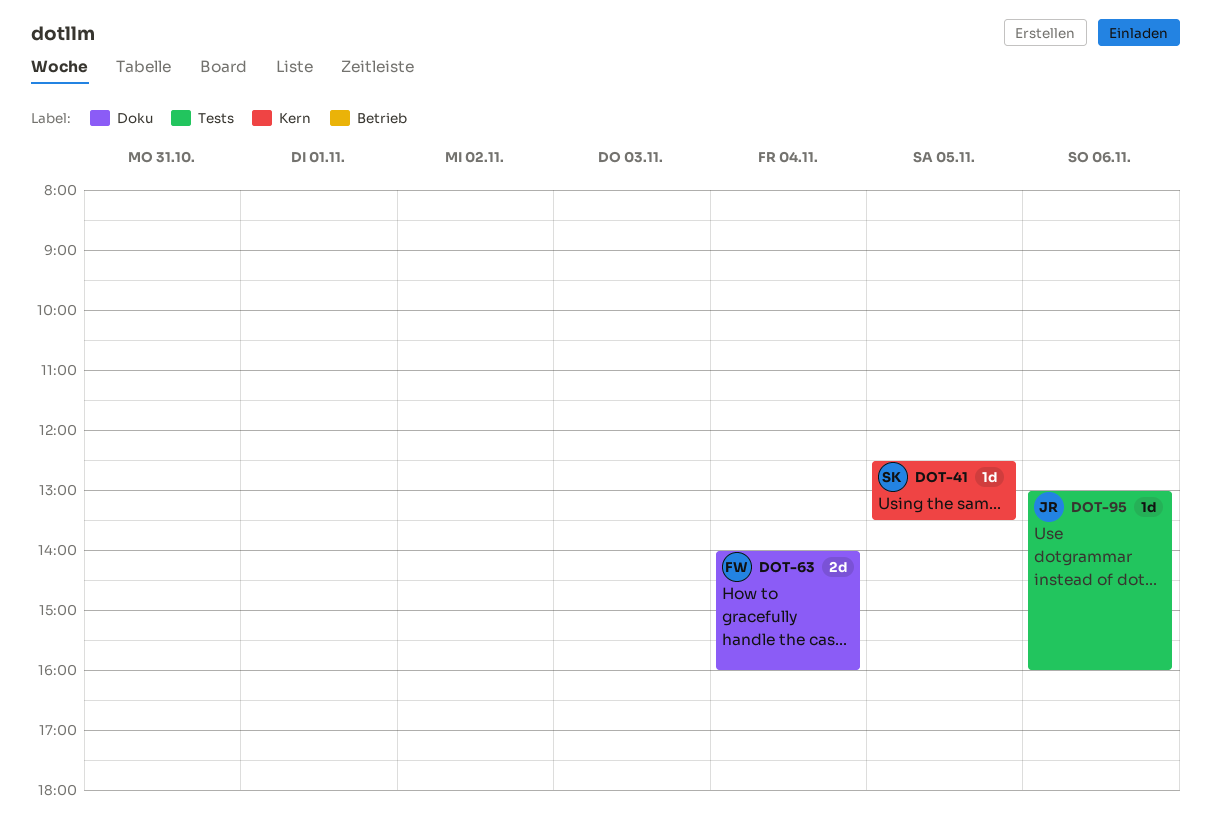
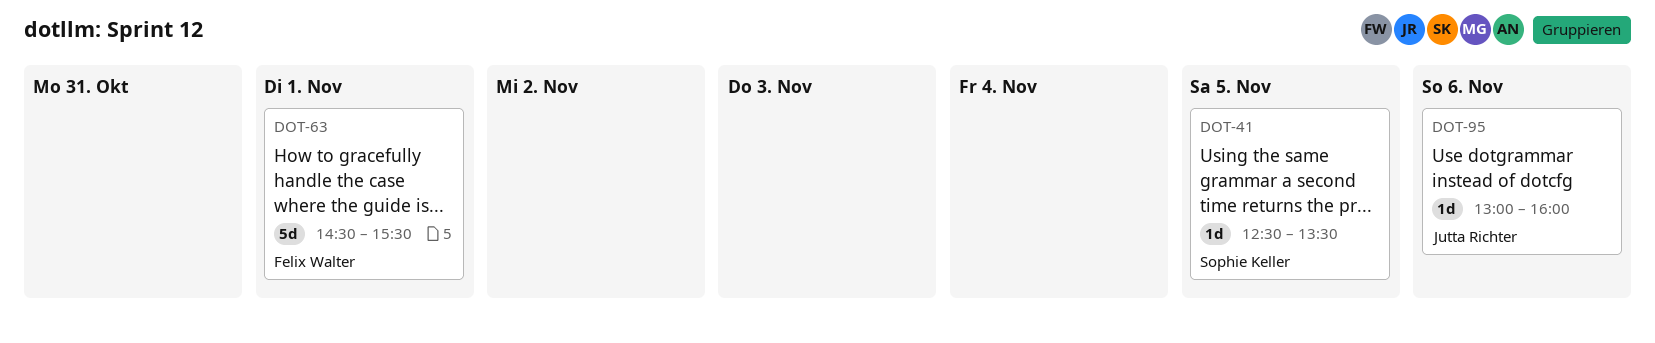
DOT-63, estimate: 2d -> 5d
DOT-63, day: Nov 4 -> Nov 1
DOT-63, begins: 14:00 -> 14:30
DOT-63, ends: 16:00 -> 15:30

